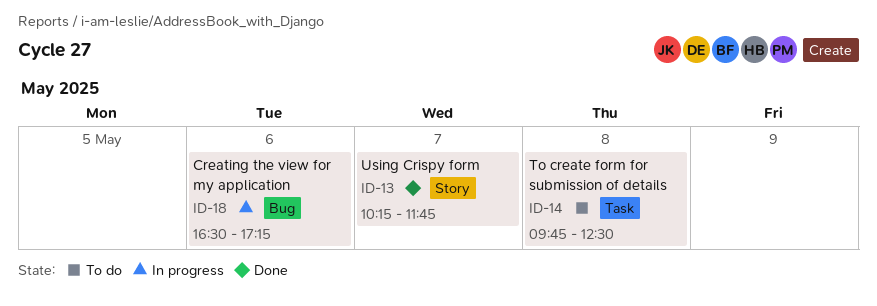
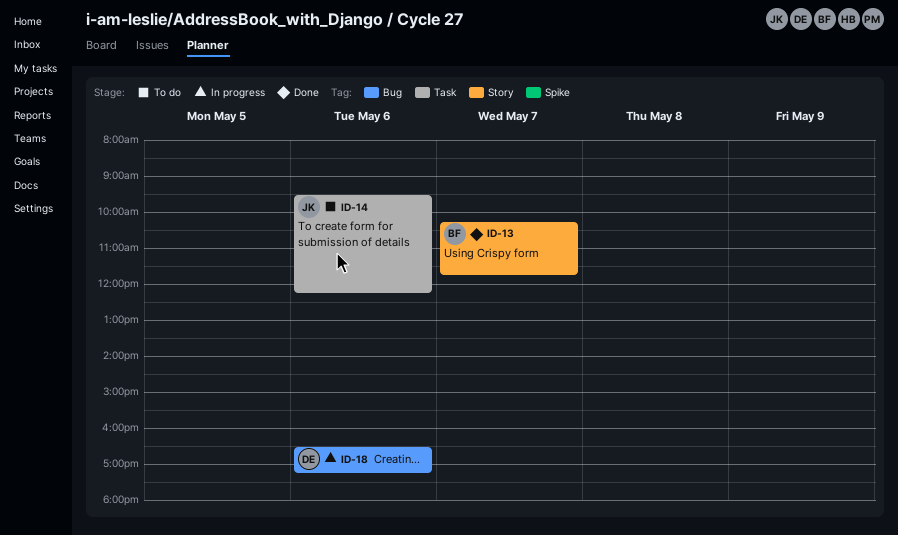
ID-14, day: May 8 -> May 6
ID-14, begins: 09:45 -> 09:30
ID-14, ends: 12:30 -> 12:15

